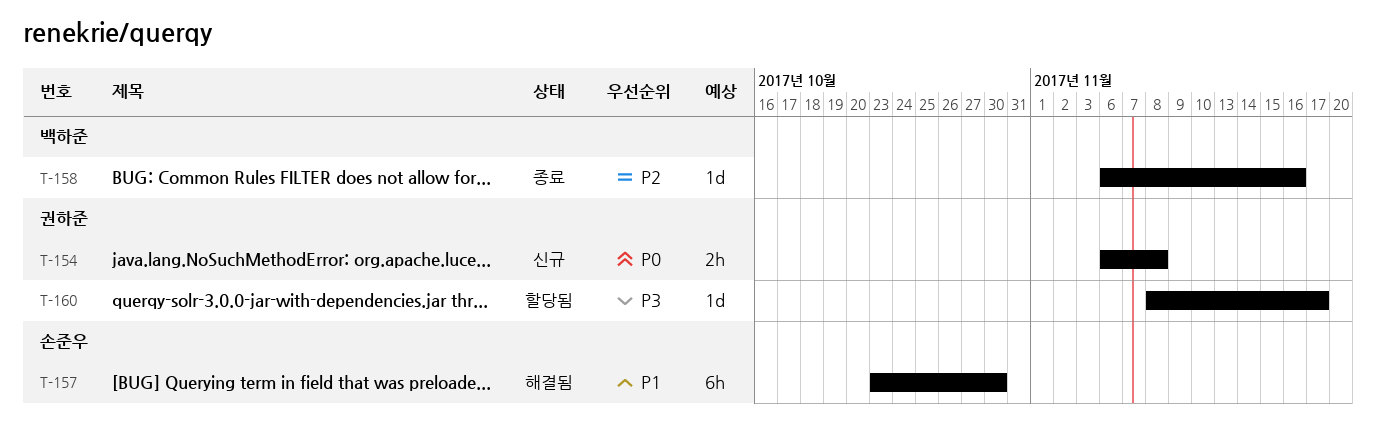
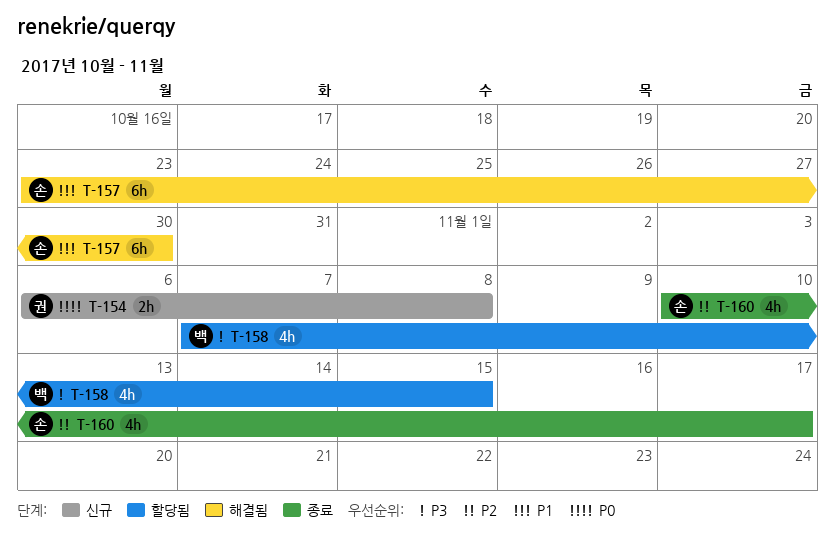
T-158, status: 종료 -> 할당됨
T-158, priority: P2 -> P3
T-158, estimate: 1d -> 4h
T-158, start: Nov 6 -> Nov 7
T-158, due: Nov 16 -> Nov 15
T-160, status: 할당됨 -> 종료
T-160, owner: 권하준 -> 손준우
T-160, priority: P3 -> P2
T-160, estimate: 1d -> 4h
T-160, start: Nov 8 -> Nov 10

